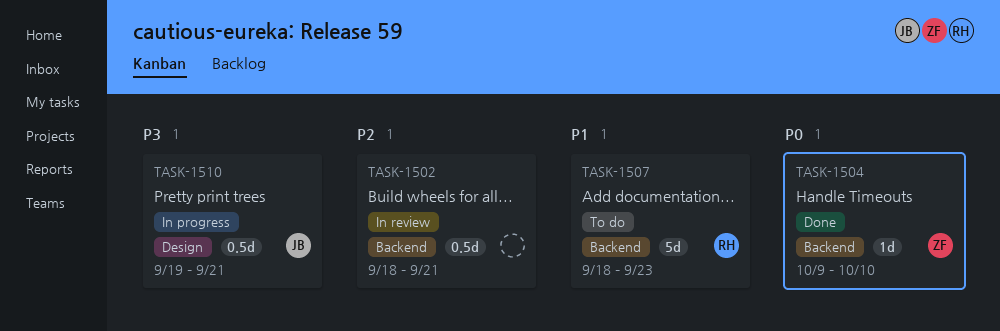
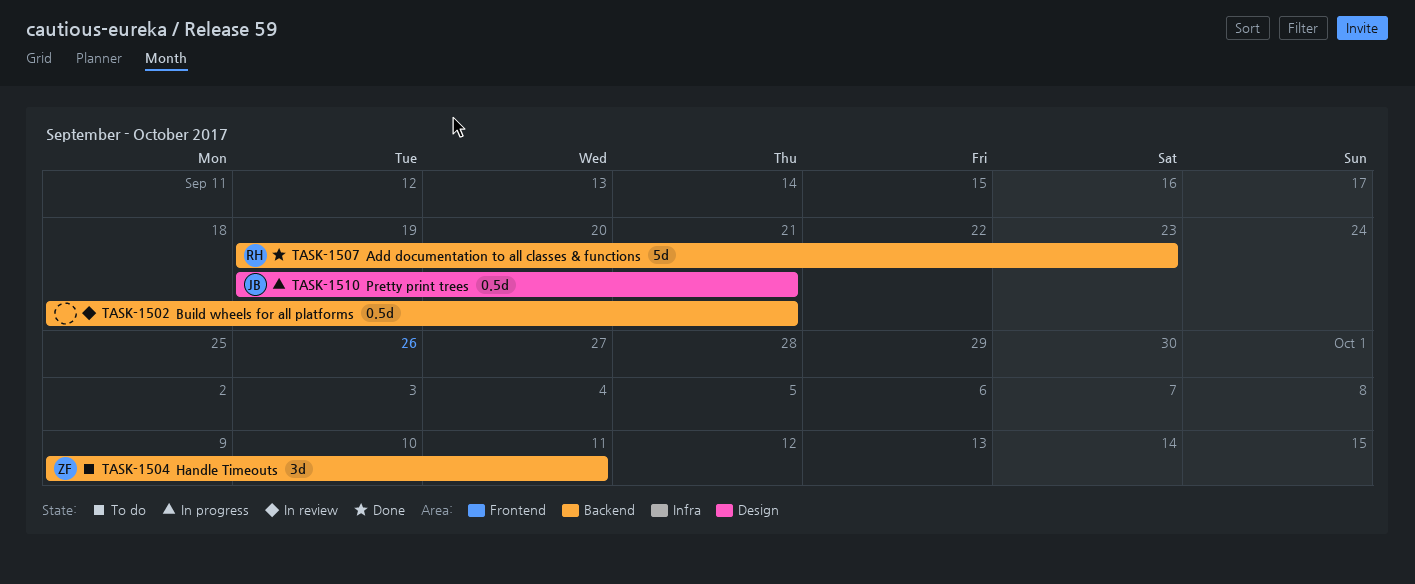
TASK-1504, status: Done -> To do
TASK-1504, estimate: 1d -> 3d
TASK-1504, due: Oct 10 -> Oct 11
TASK-1507, status: To do -> Done
TASK-1507, start: Sep 18 -> Sep 19

